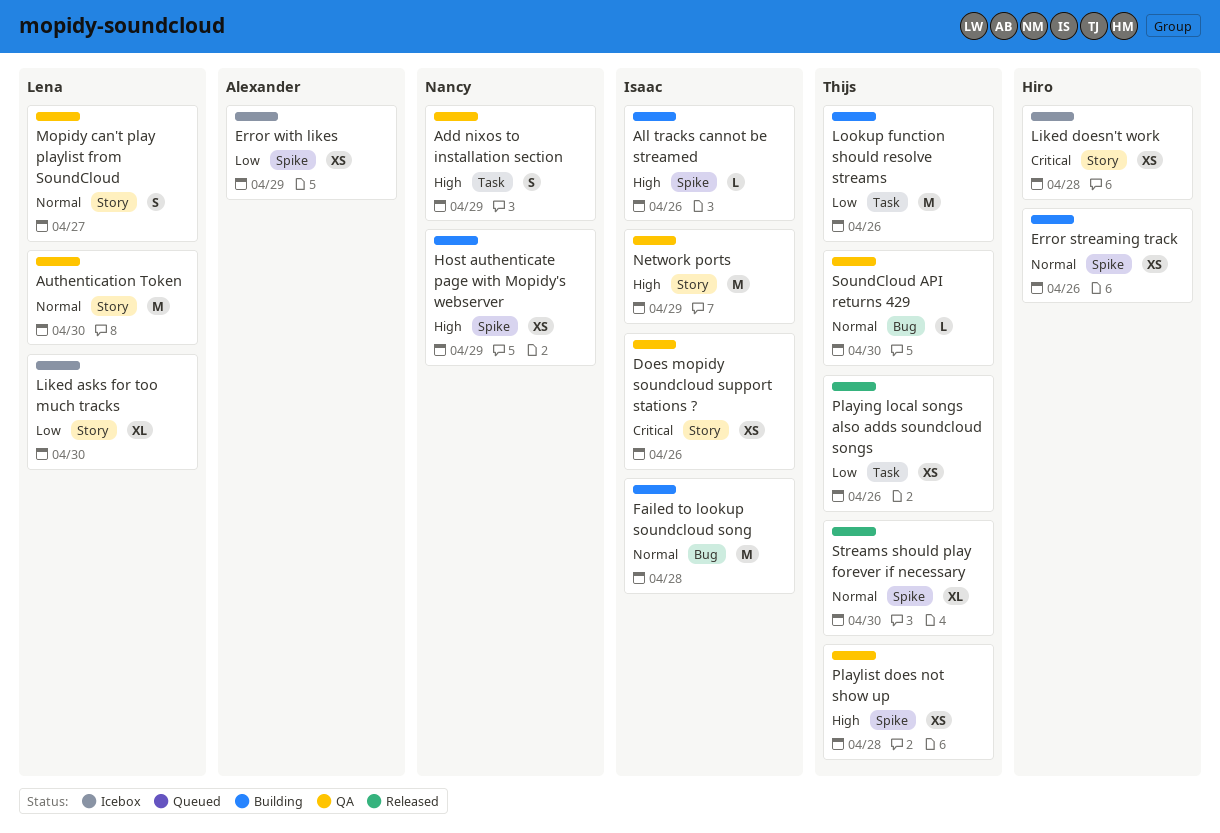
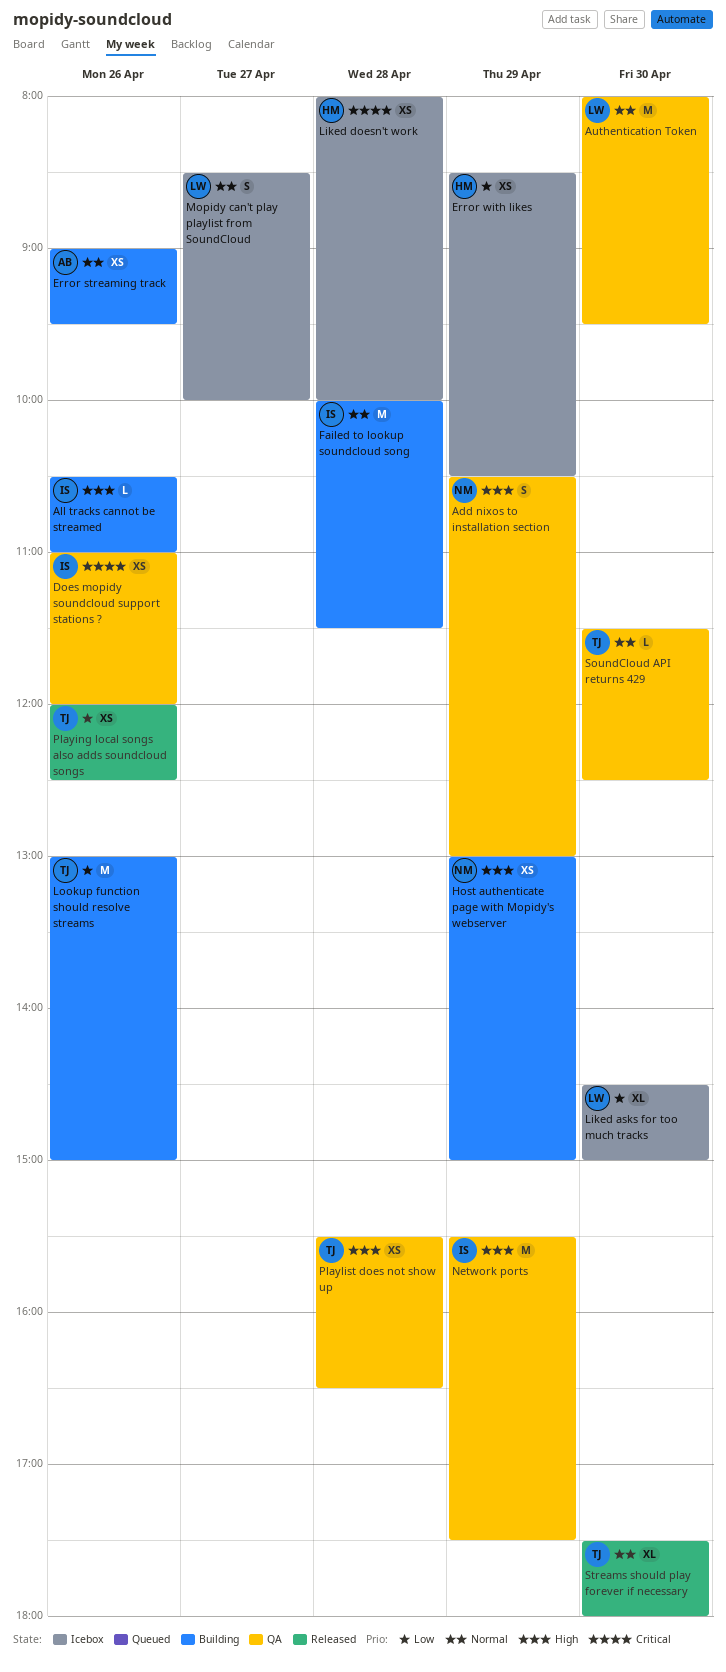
Error streaming track, owner: Hiro -> Alexander
Error with likes, owner: Alexander -> Hiro
Mopidy can't play playlist from SoundCloud, status: QA -> Icebox

